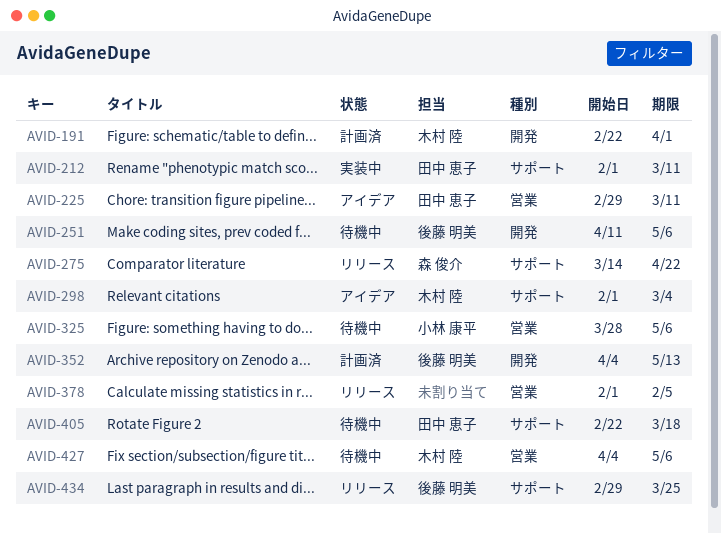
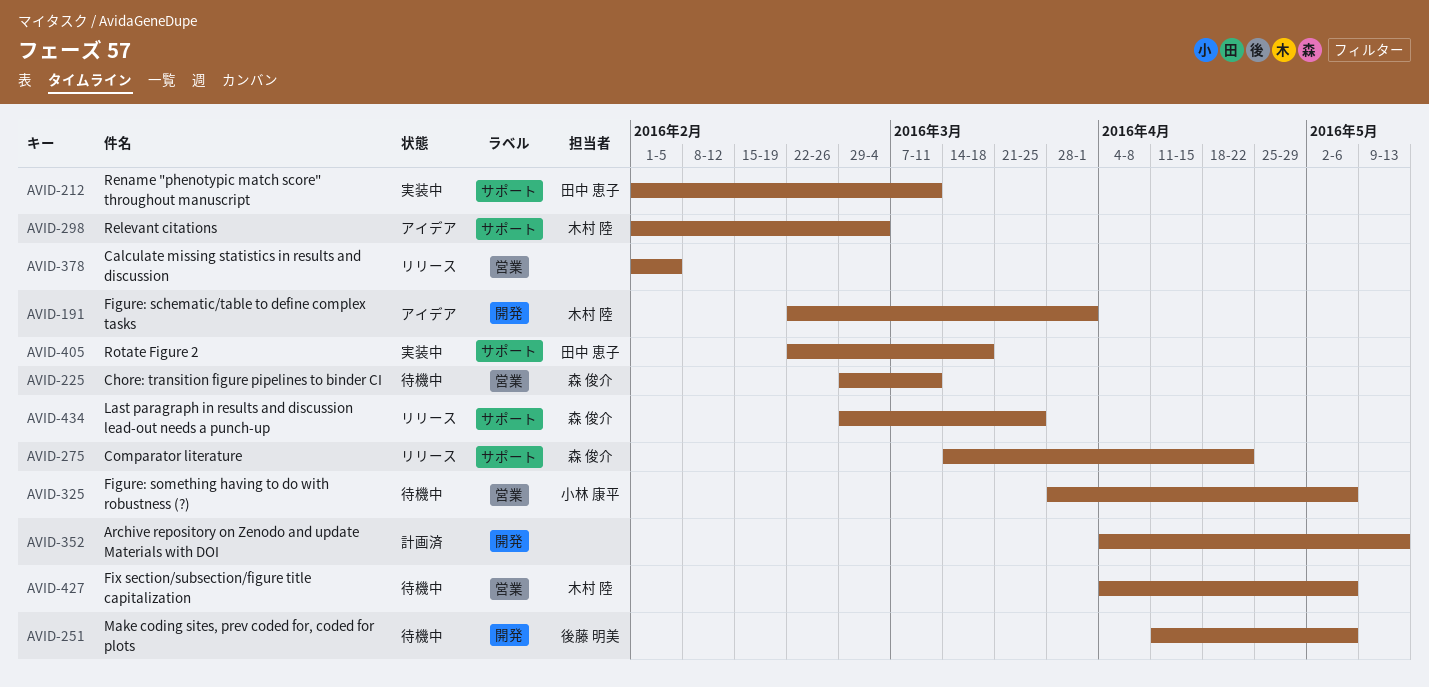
AVID-191, status: 計画済 -> アイデア
AVID-225, status: アイデア -> 待機中
AVID-225, owner: 田中 恵子 -> 森 俊介
AVID-352, owner: 後藤 明美 -> none
AVID-405, status: 待機中 -> 実装中
AVID-434, owner: 後藤 明美 -> 森 俊介

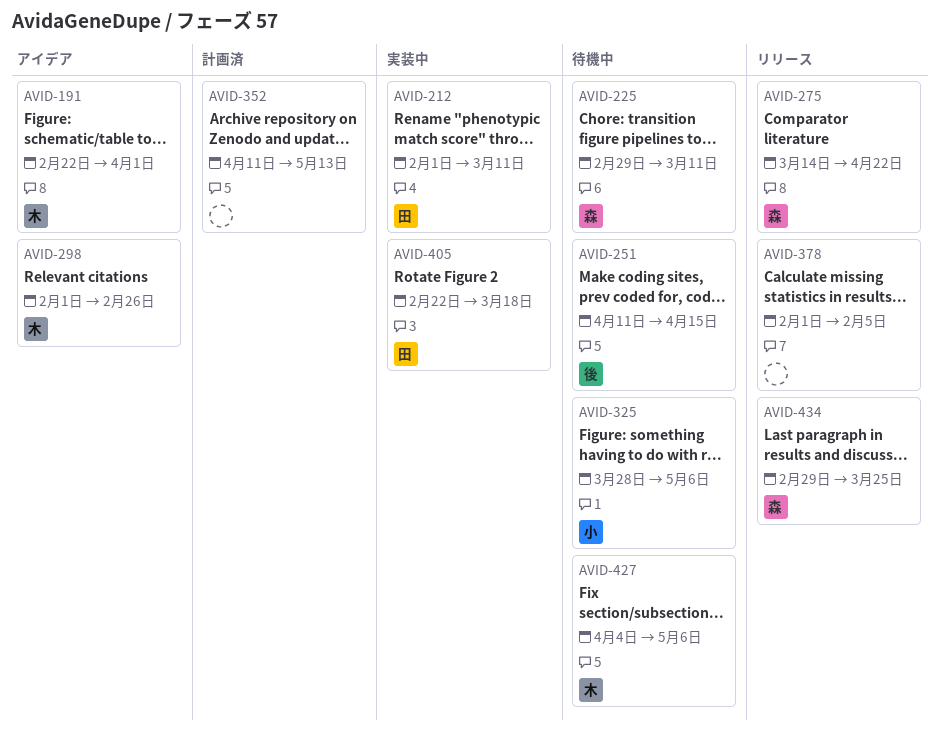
AVID-251, due: May 6 -> Apr 15
AVID-298, due: Mar 4 -> Feb 26
AVID-352, start: Apr 4 -> Apr 11

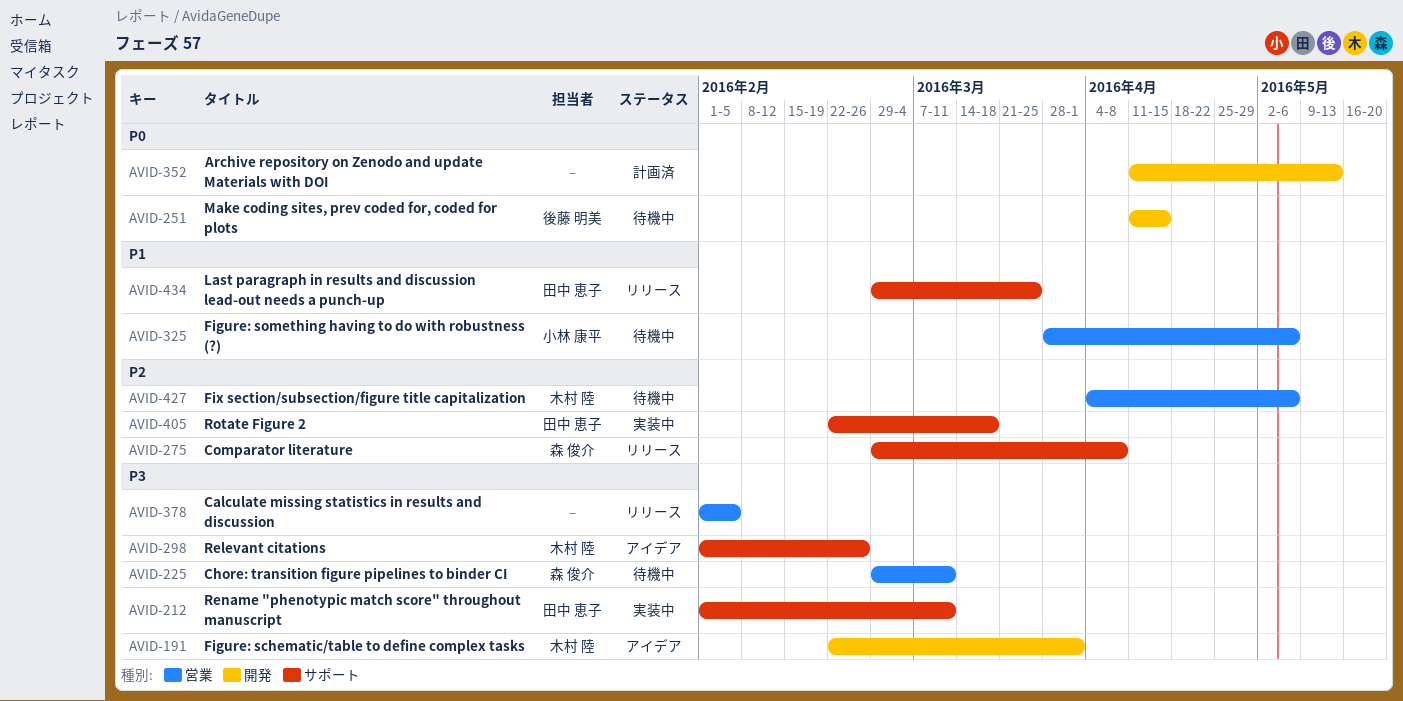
AVID-275, start: Mar 14 -> Feb 29
AVID-275, due: Apr 22 -> Apr 8
AVID-434, owner: 森 俊介 -> 田中 恵子

